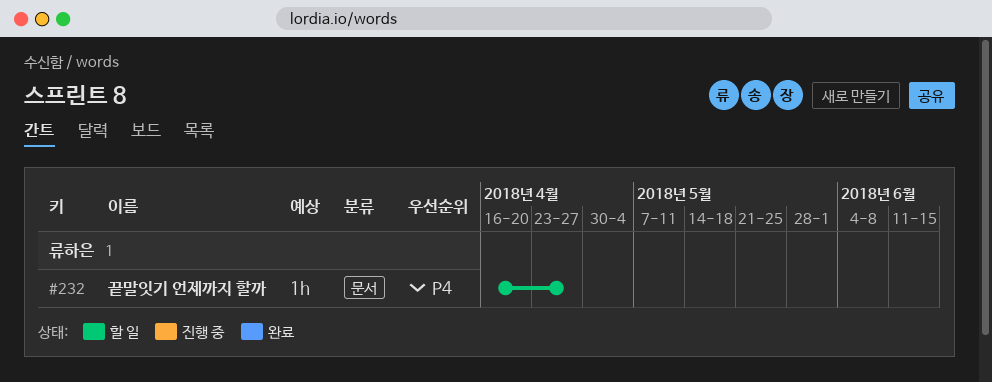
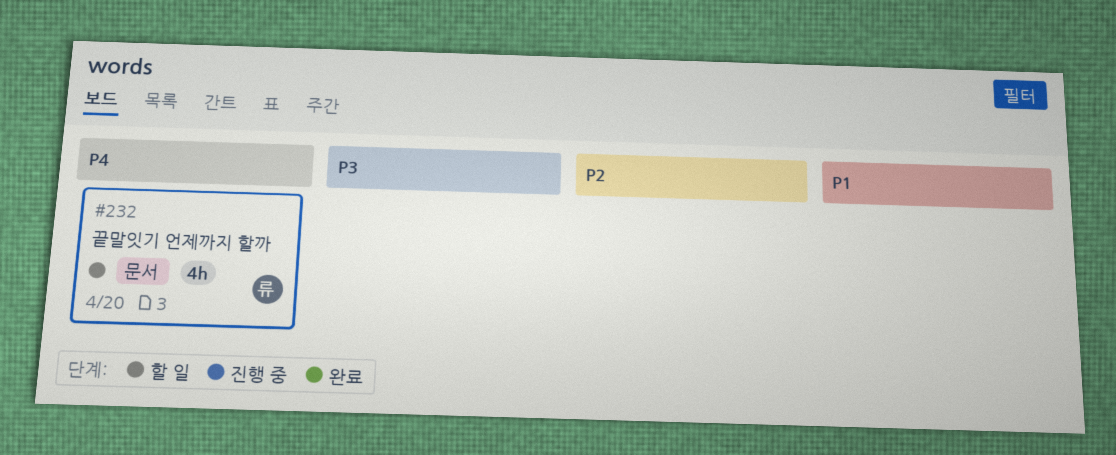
#232, estimate: 1h -> 4h
#232, due: Apr 27 -> Apr 20

